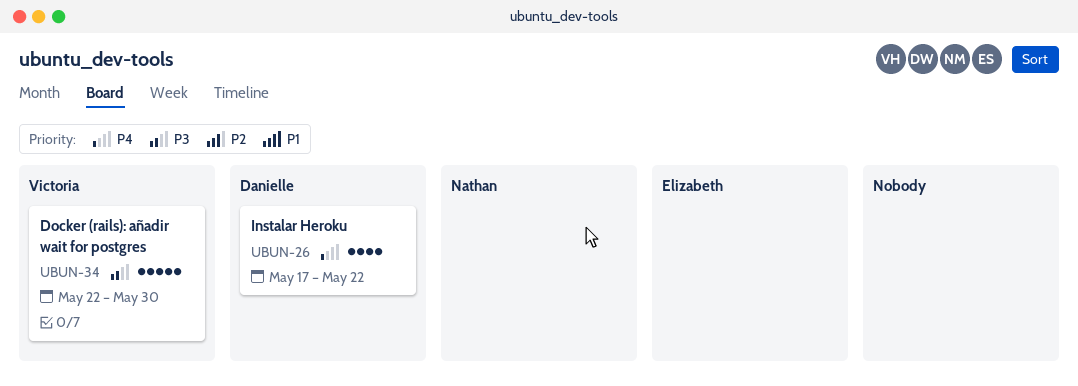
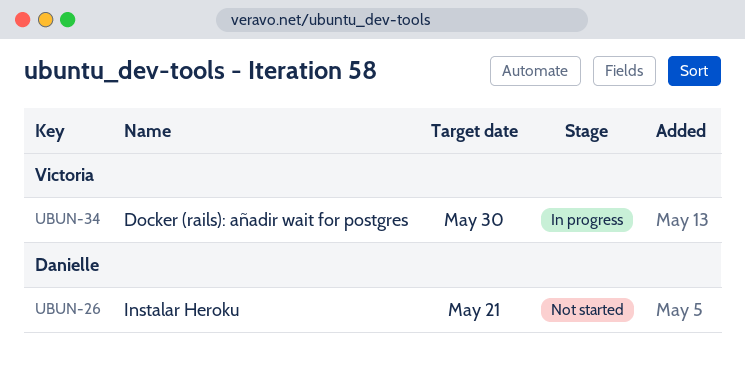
UBUN-26, due: May 22 -> May 21

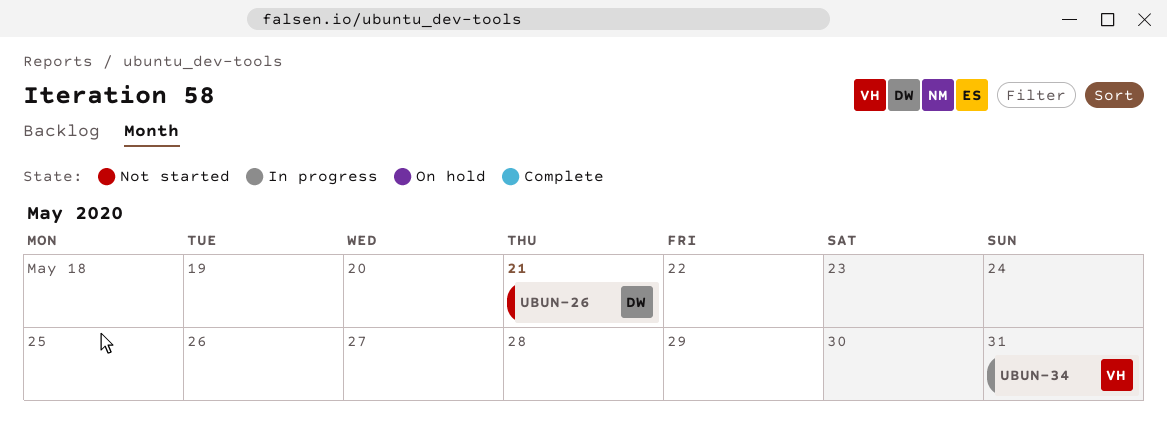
UBUN-34, due: May 30 -> May 31

